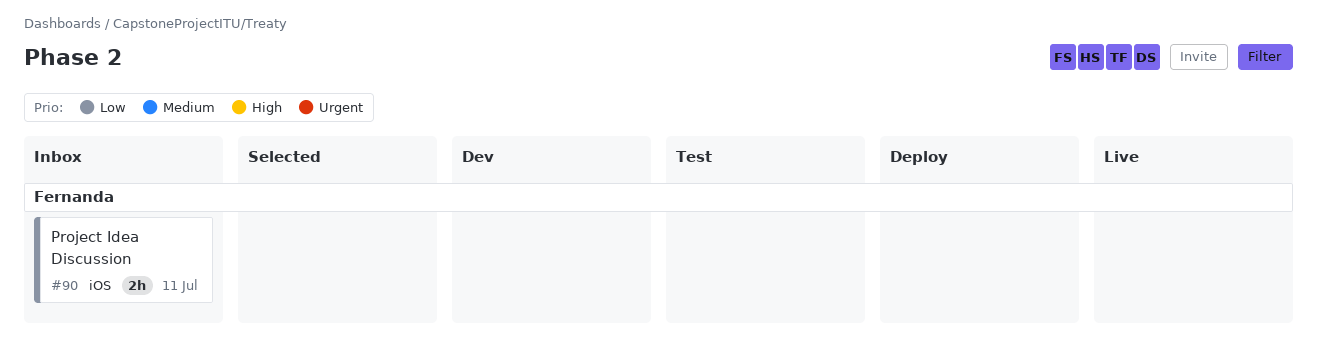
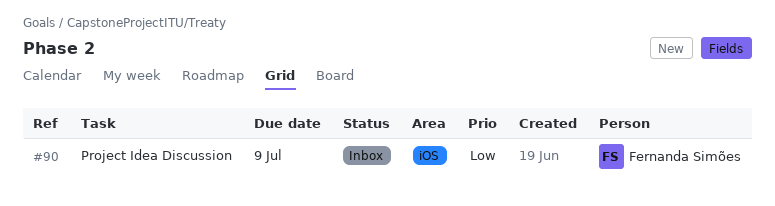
#90, due: Jul 11 -> Jul 9

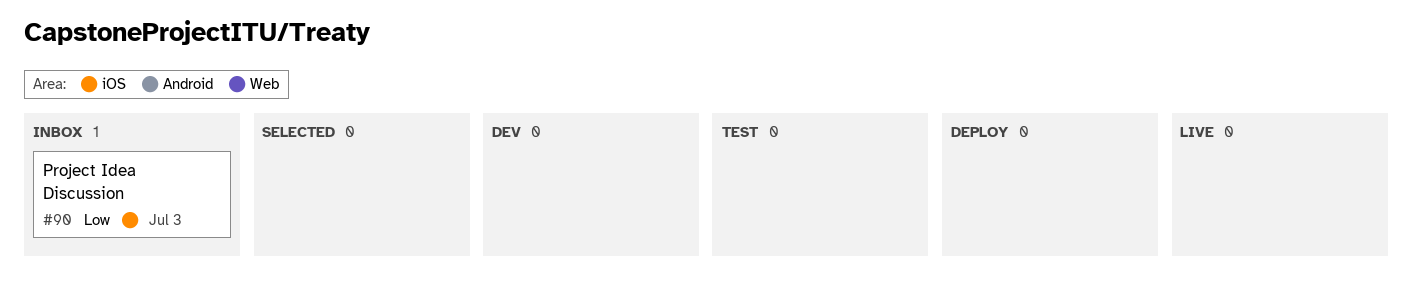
#90, due: Jul 9 -> Jul 3

